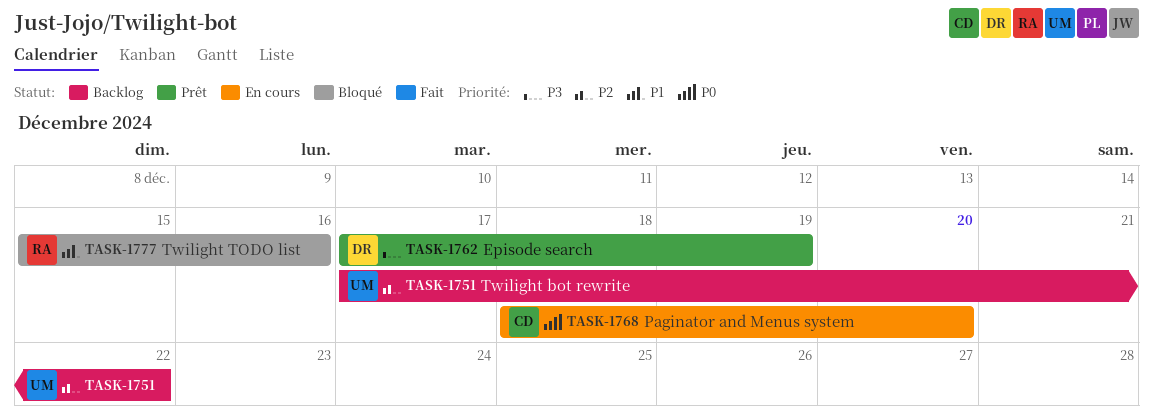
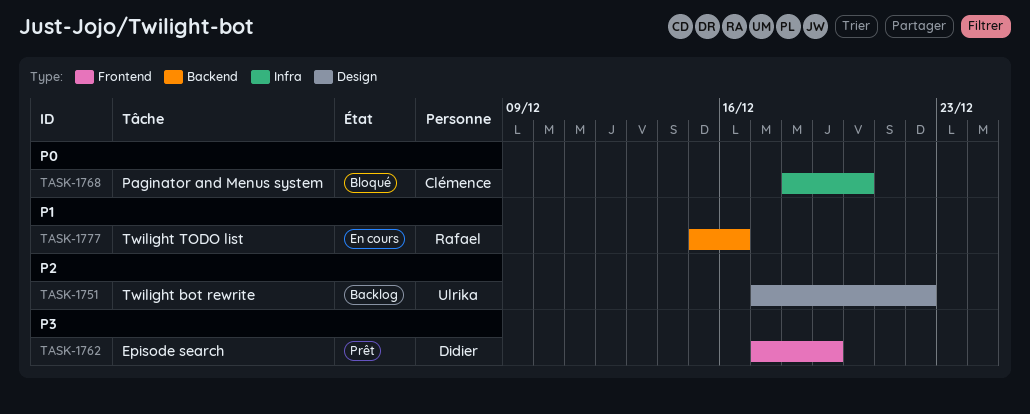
TASK-1768, status: En cours -> Bloqué
TASK-1777, status: Bloqué -> En cours

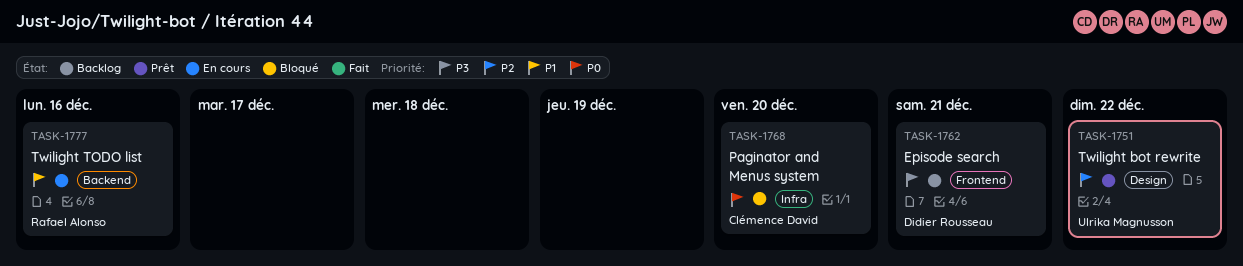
TASK-1751, status: Backlog -> Prêt
TASK-1762, status: Prêt -> Backlog
TASK-1762, due: Dec 19 -> Dec 21

